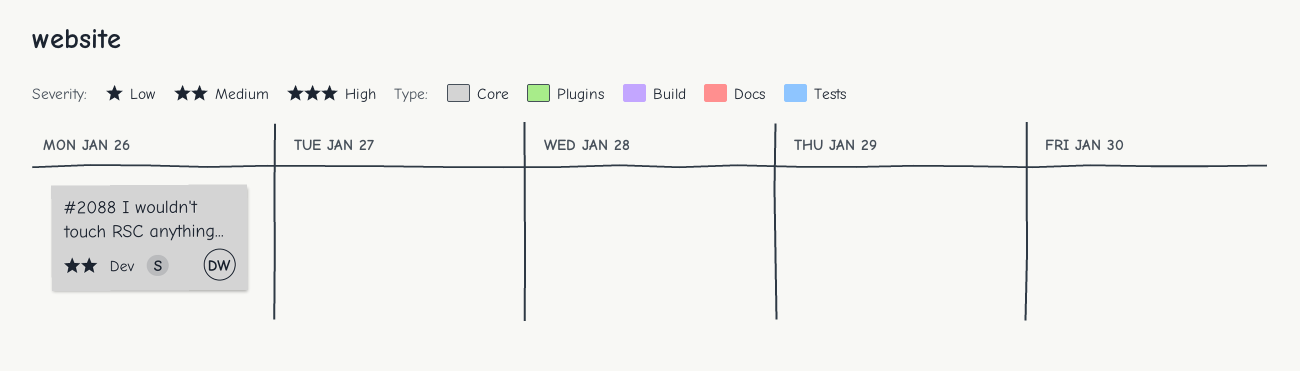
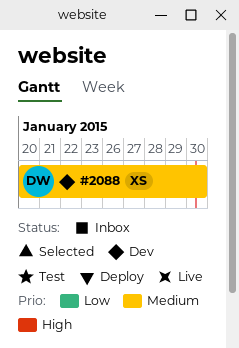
#2088, estimate: S -> XS
#2088, due: Jan 26 -> Jan 30

